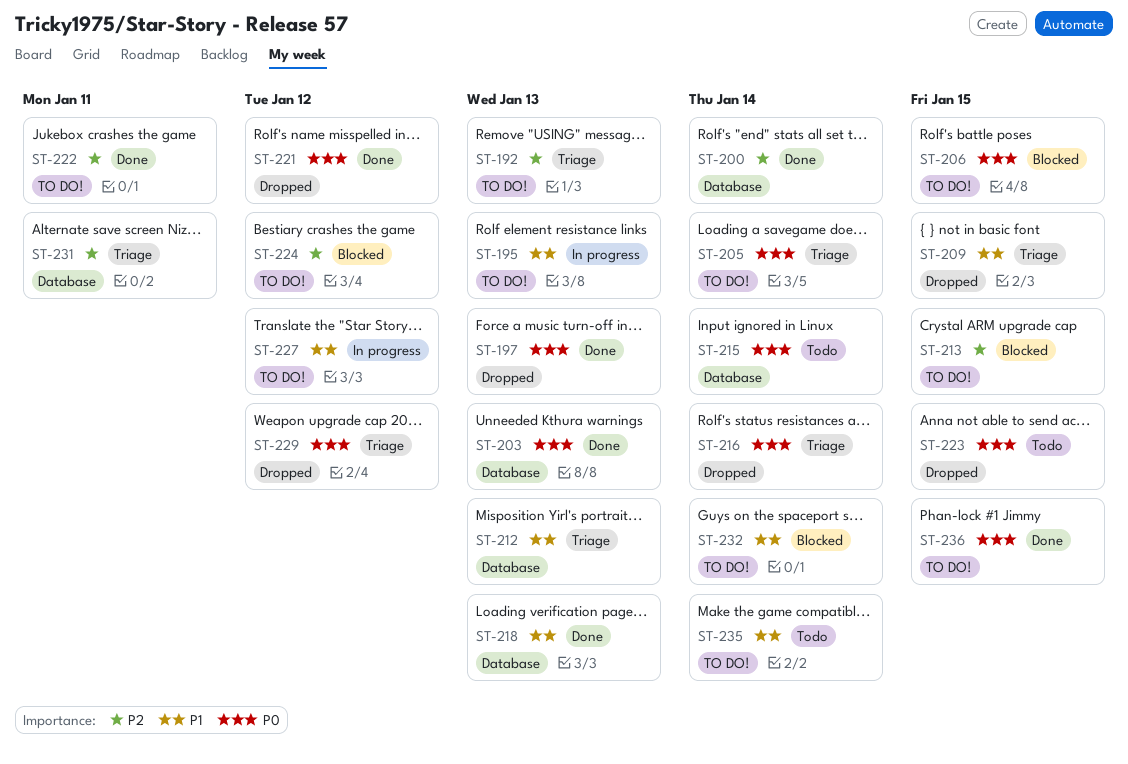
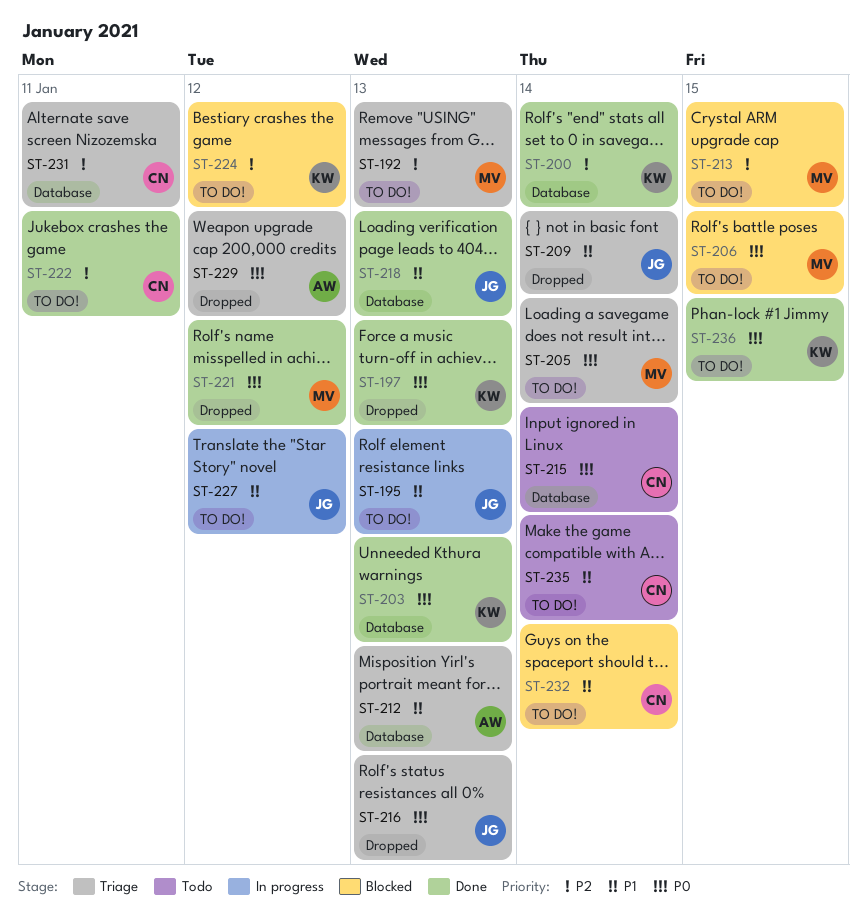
ST-209, due: Jan 15 -> Jan 14
ST-216, due: Jan 14 -> Jan 13
ST-223: present -> none

